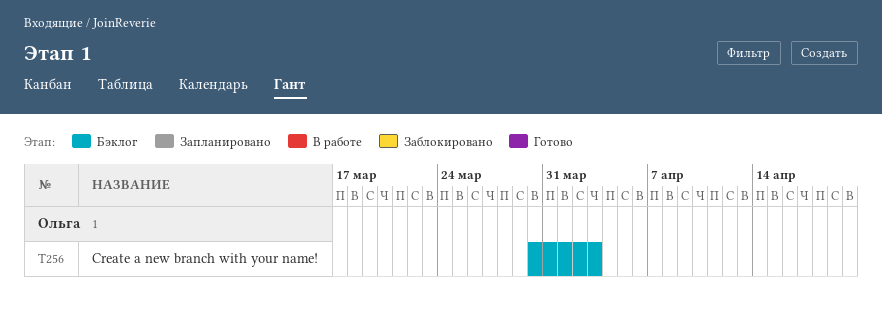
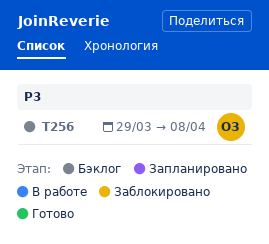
T256, start: Mar 30 -> Mar 29
T256, due: Apr 3 -> Apr 8

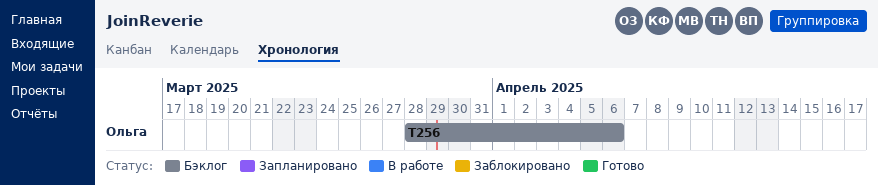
T256, start: Mar 29 -> Mar 28
T256, due: Apr 8 -> Apr 6

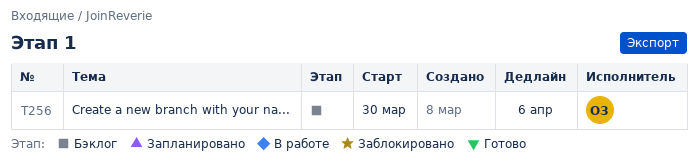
T256, start: Mar 28 -> Mar 30

